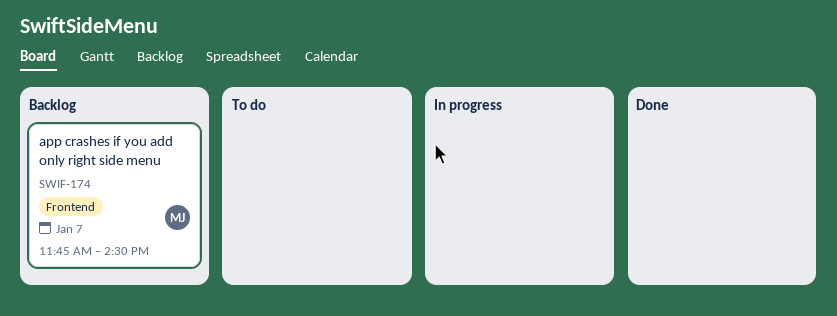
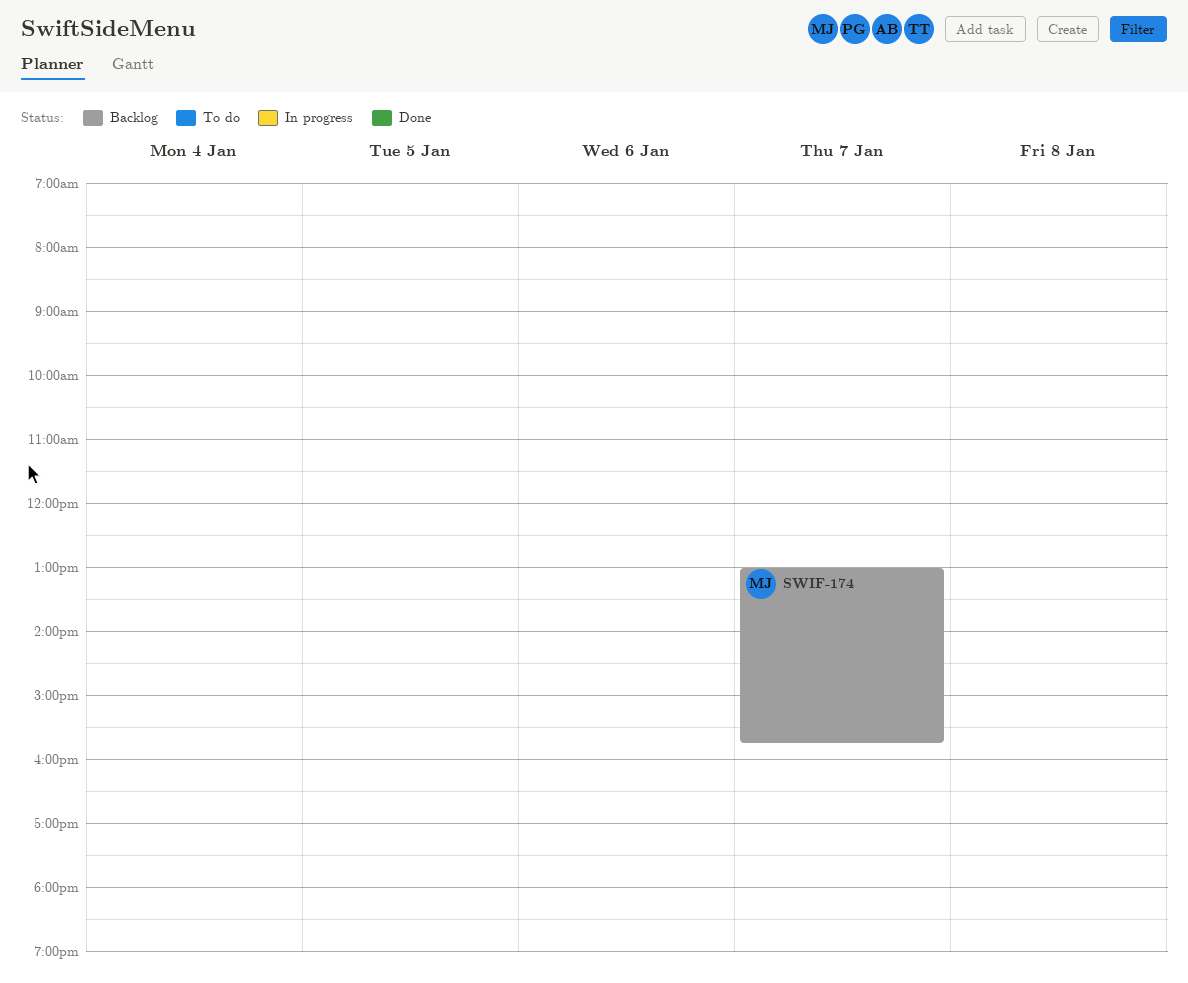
SWIF-174, begins: 11:45 -> 13:00
SWIF-174, ends: 14:30 -> 15:45

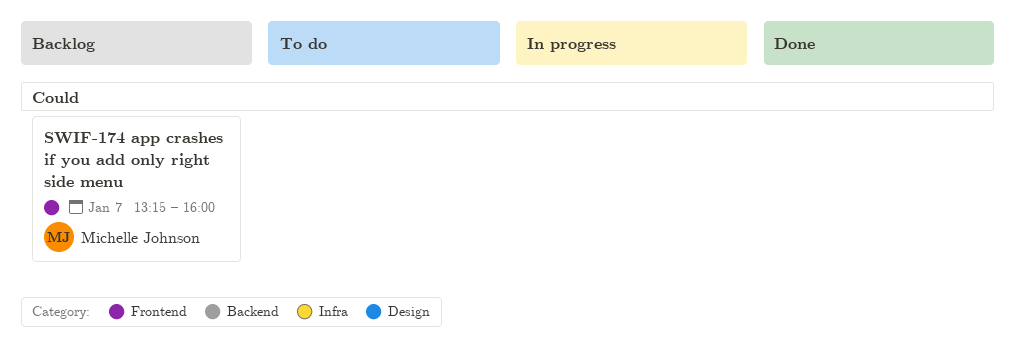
SWIF-174, begins: 13:00 -> 13:15
SWIF-174, ends: 15:45 -> 16:00

